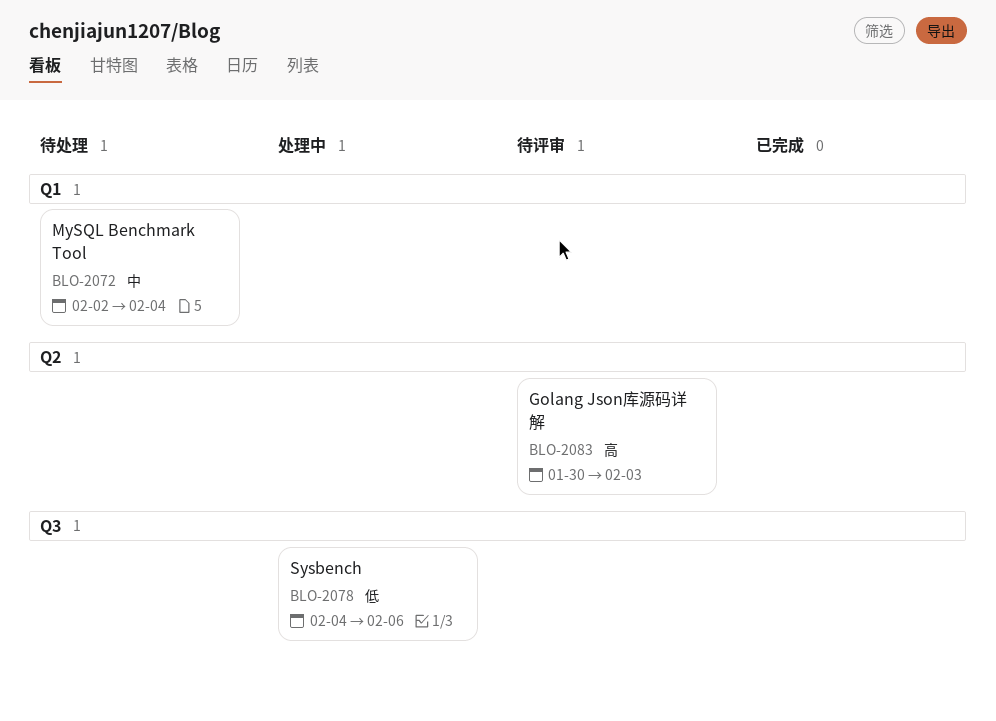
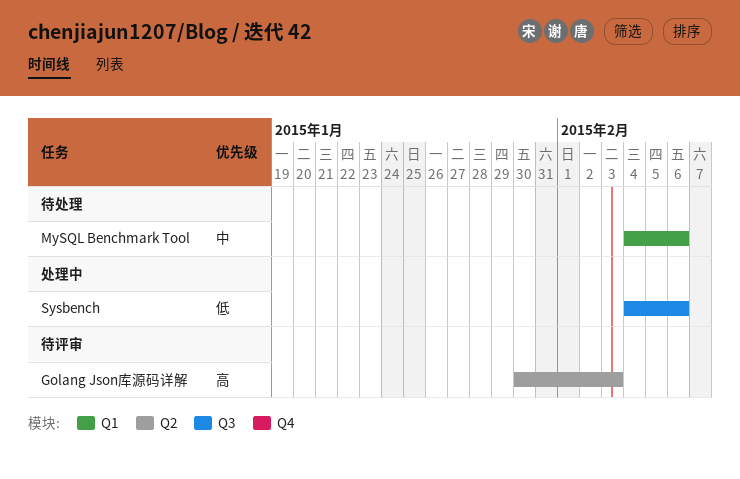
MySQL Benchmark Tool, start: Feb 2 -> Feb 4
MySQL Benchmark Tool, due: Feb 4 -> Feb 6

